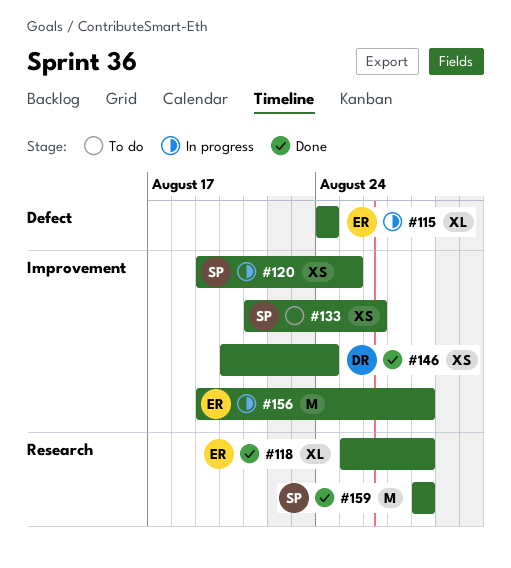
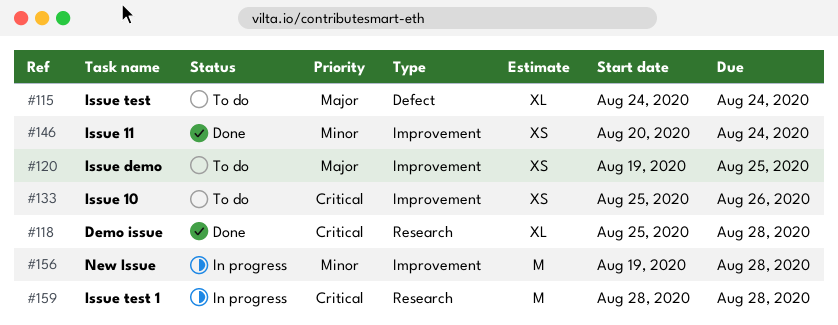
#115, status: In progress -> To do
#120, status: In progress -> To do
#133, start: Aug 21 -> Aug 25
#159, status: Done -> In progress

